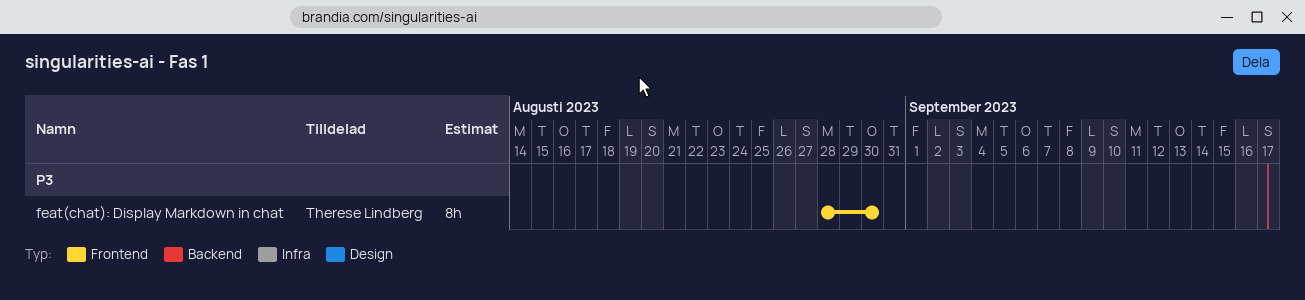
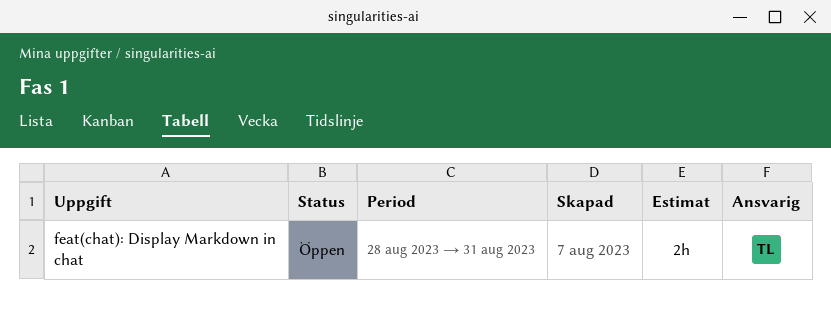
feat(chat): Display Markdown in chat, estimate: 8h -> 2h
feat(chat): Display Markdown in chat, due: Aug 30 -> Aug 31

